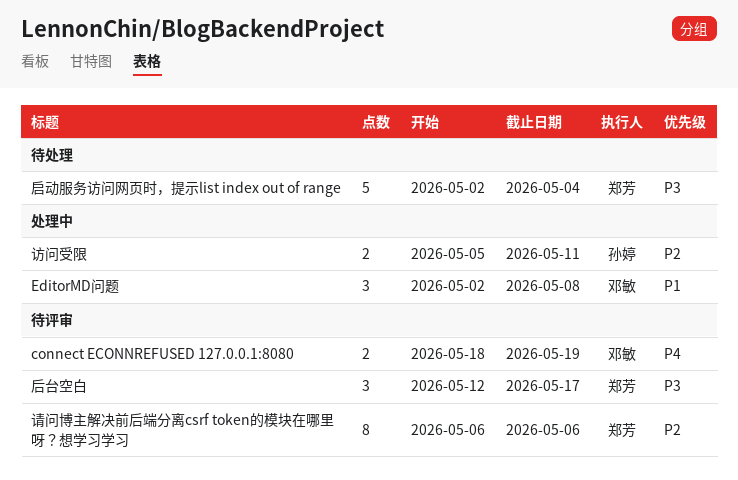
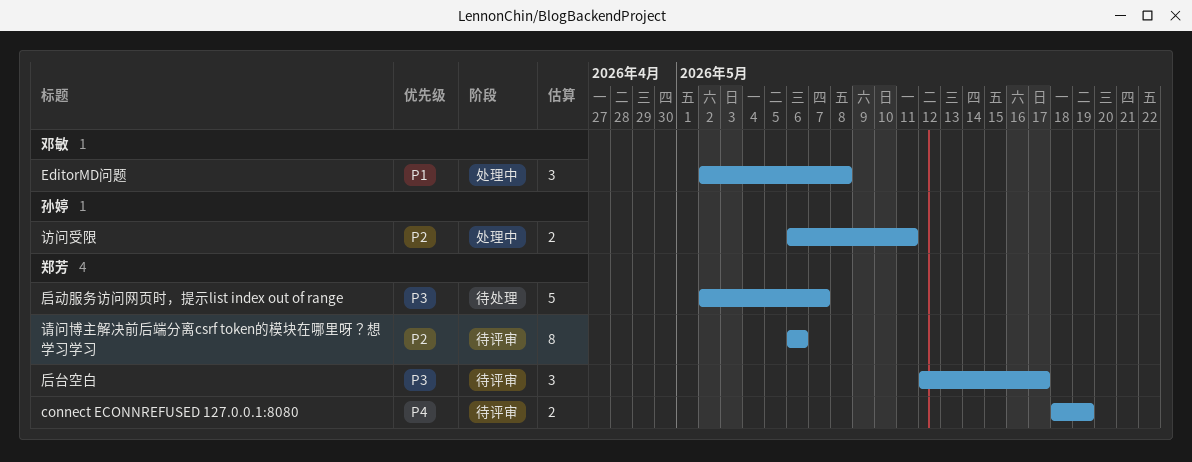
connect ECONNREFUSED 127.0.0.1:8080, owner: 邓敏 -> 郑芳
启动服务访问网页时，提示list index out of range, due: May 4 -> May 7
访问受限, start: May 5 -> May 6

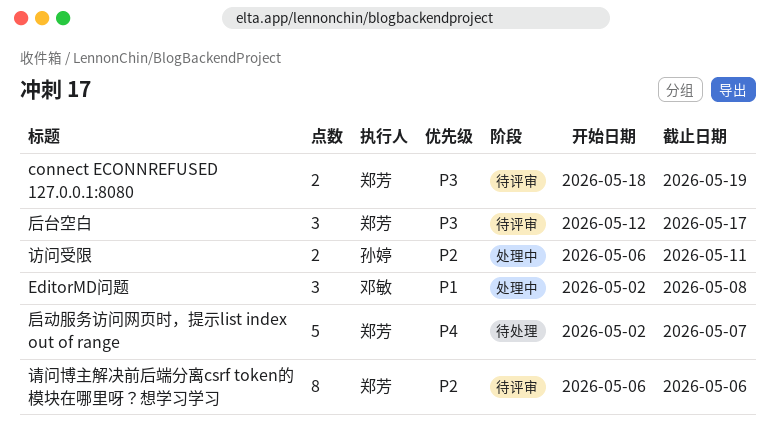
connect ECONNREFUSED 127.0.0.1:8080, priority: P4 -> P3
启动服务访问网页时，提示list index out of range, priority: P3 -> P4

